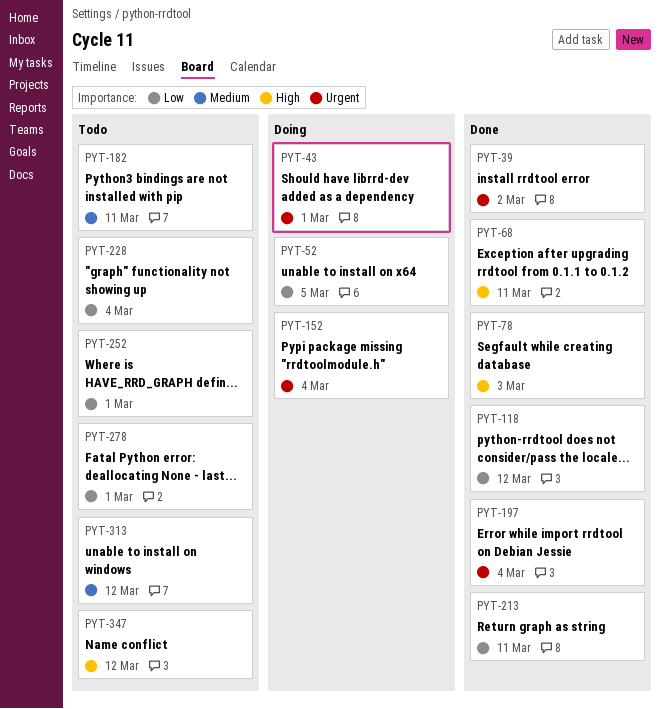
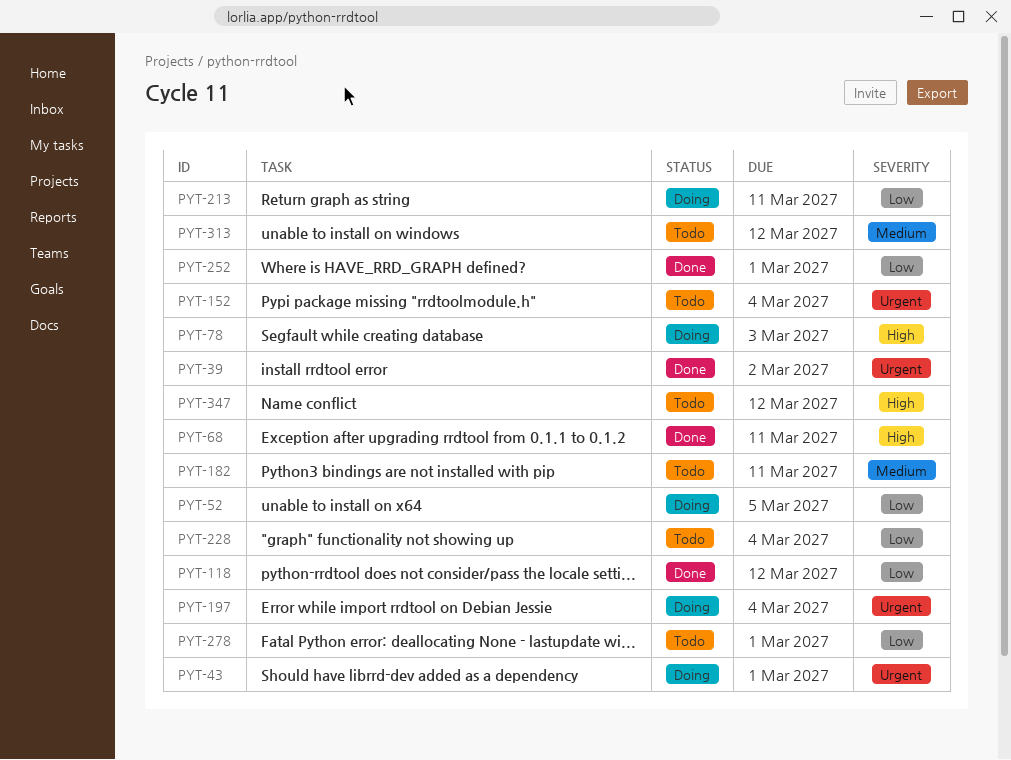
PYT-78, status: Done -> Doing
PYT-152, status: Doing -> Todo
PYT-197, status: Done -> Doing
PYT-213, status: Done -> Doing
PYT-252, status: Todo -> Done

